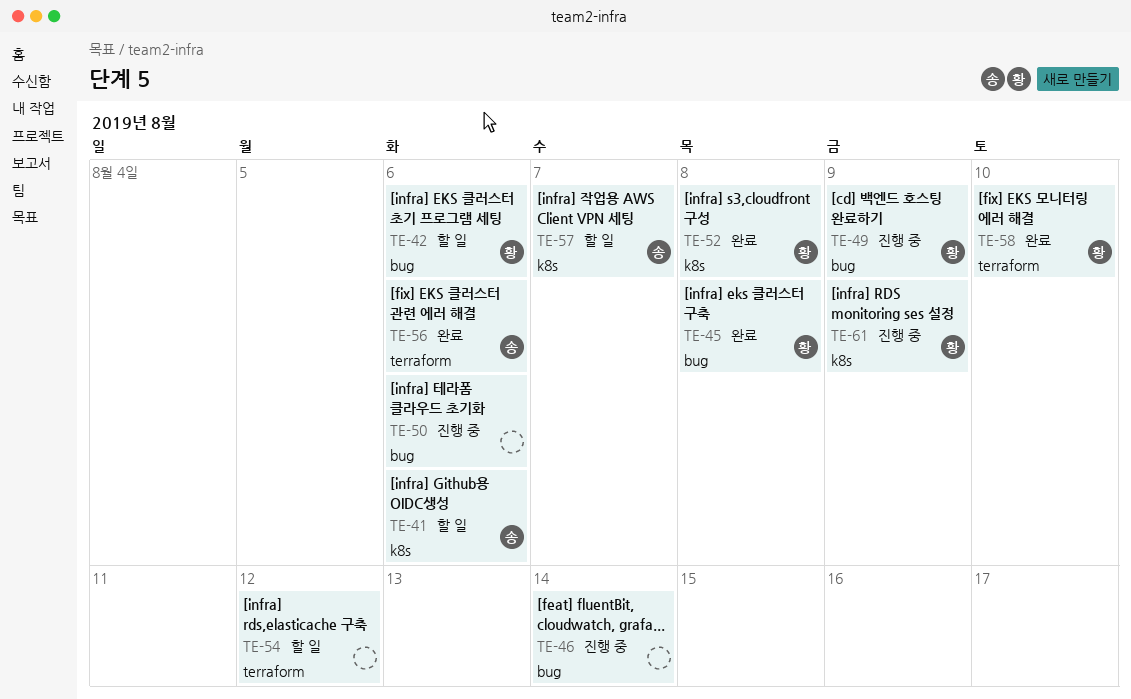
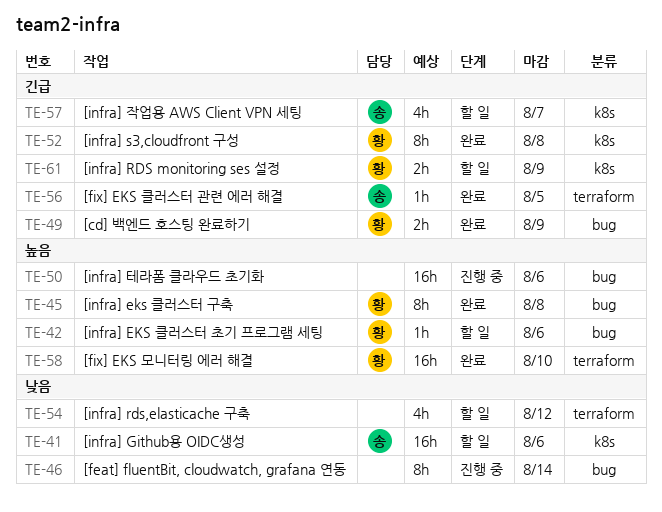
TE-49, status: 진행 중 -> 완료
TE-56, due: Aug 6 -> Aug 5
TE-61, status: 진행 중 -> 할 일

